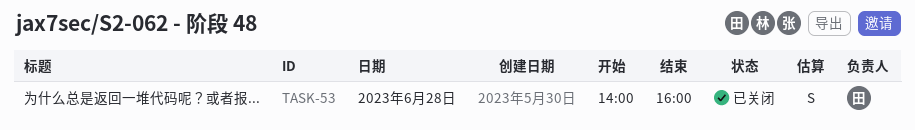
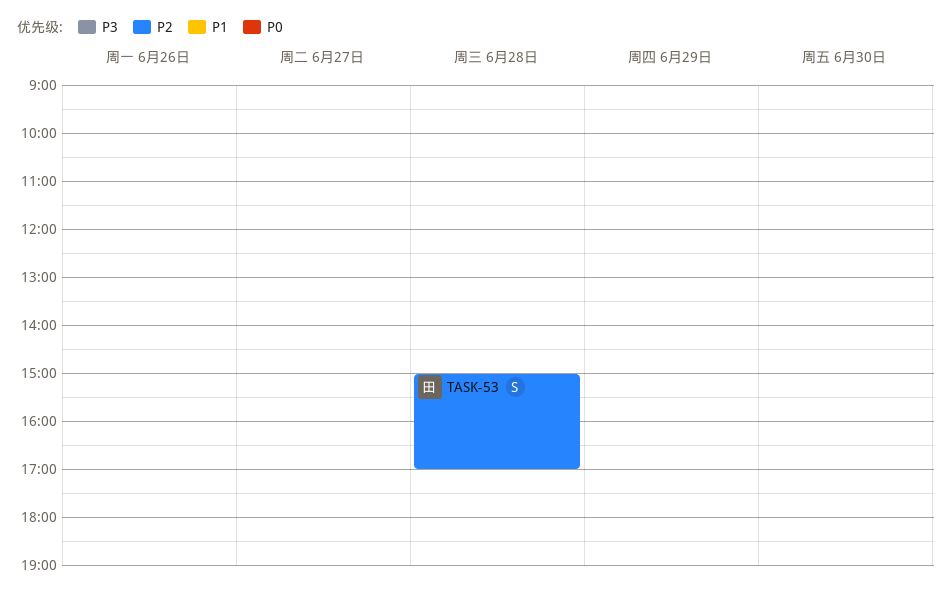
TASK-53, begins: 14:00 -> 15:00
TASK-53, ends: 16:00 -> 17:00

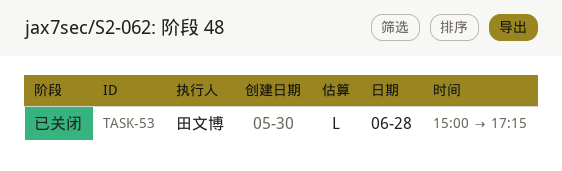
TASK-53, estimate: S -> L
TASK-53, ends: 17:00 -> 17:15

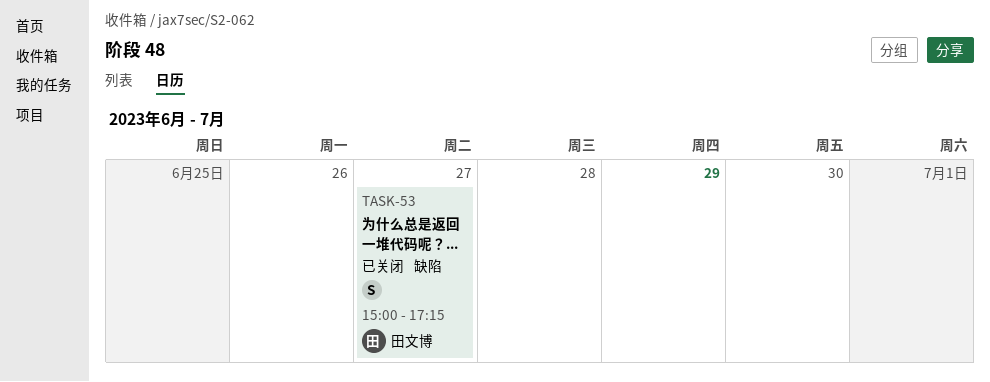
TASK-53, estimate: L -> S
TASK-53, day: Jun 28 -> Jun 27

